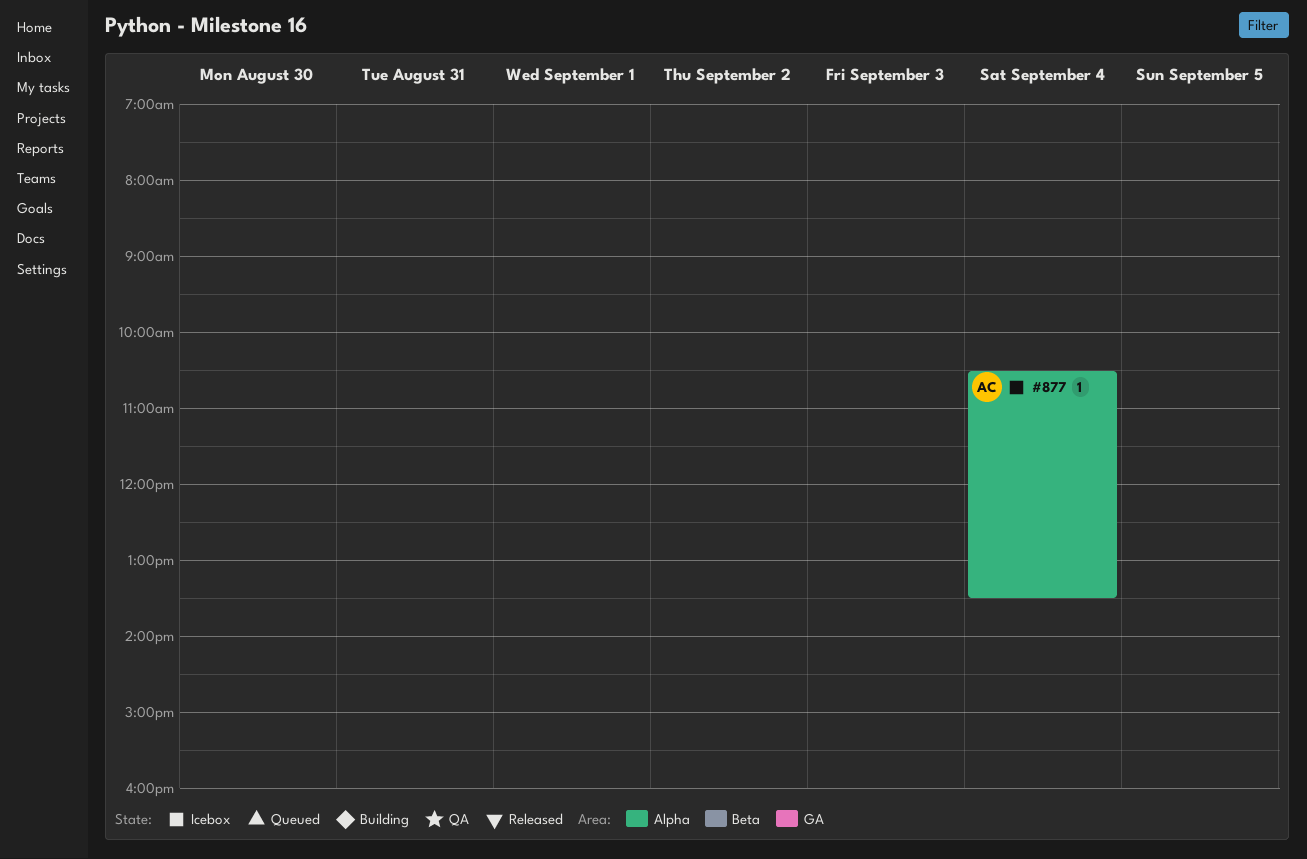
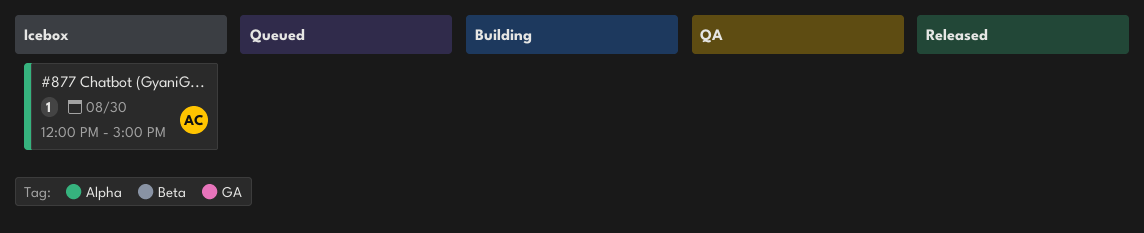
#877, day: Sep 4 -> Aug 30
#877, begins: 10:30 -> 12:00
#877, ends: 13:30 -> 15:00

